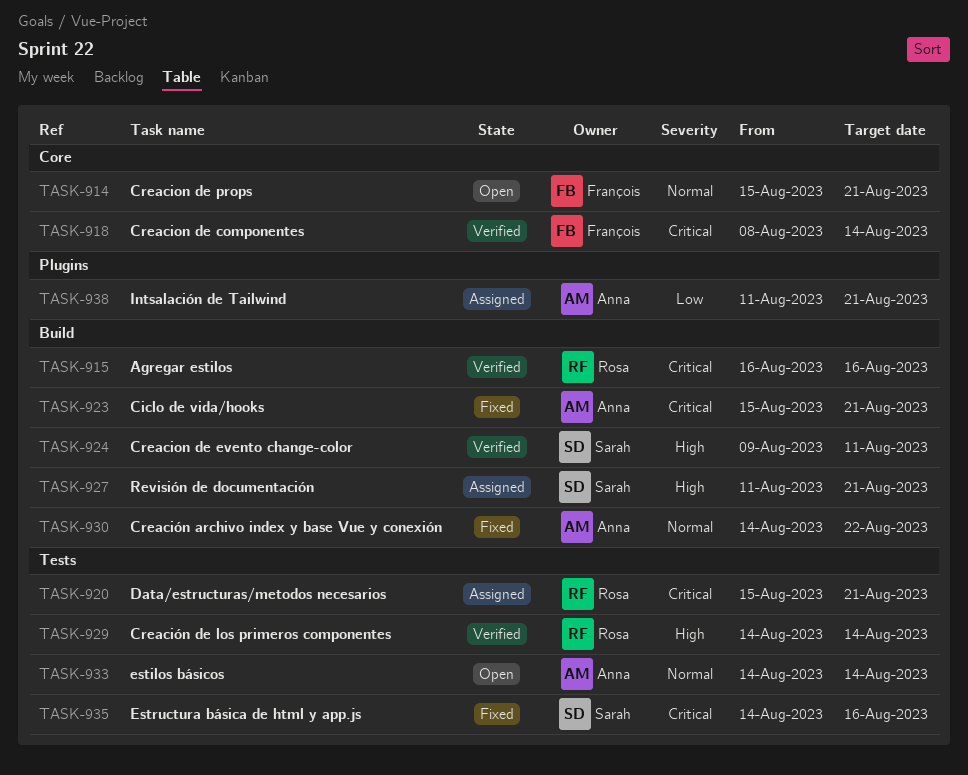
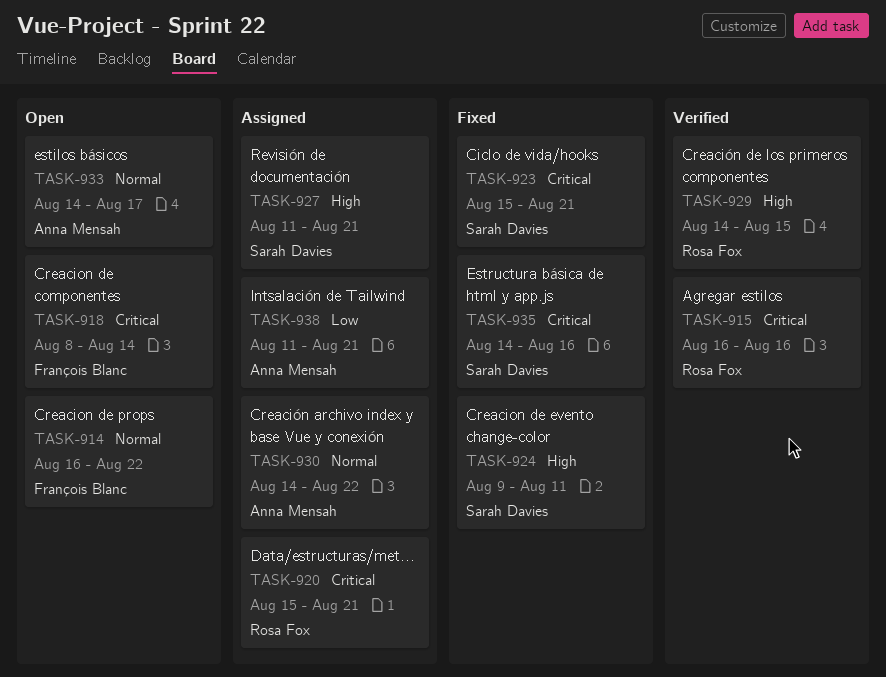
TASK-914, start: Aug 15 -> Aug 16
TASK-914, due: Aug 21 -> Aug 22
TASK-918, status: Verified -> Open
TASK-923, owner: Anna Mensah -> Sarah Davies
TASK-924, status: Verified -> Fixed
TASK-929, due: Aug 14 -> Aug 15
TASK-930, status: Fixed -> Assigned
TASK-933, due: Aug 14 -> Aug 17

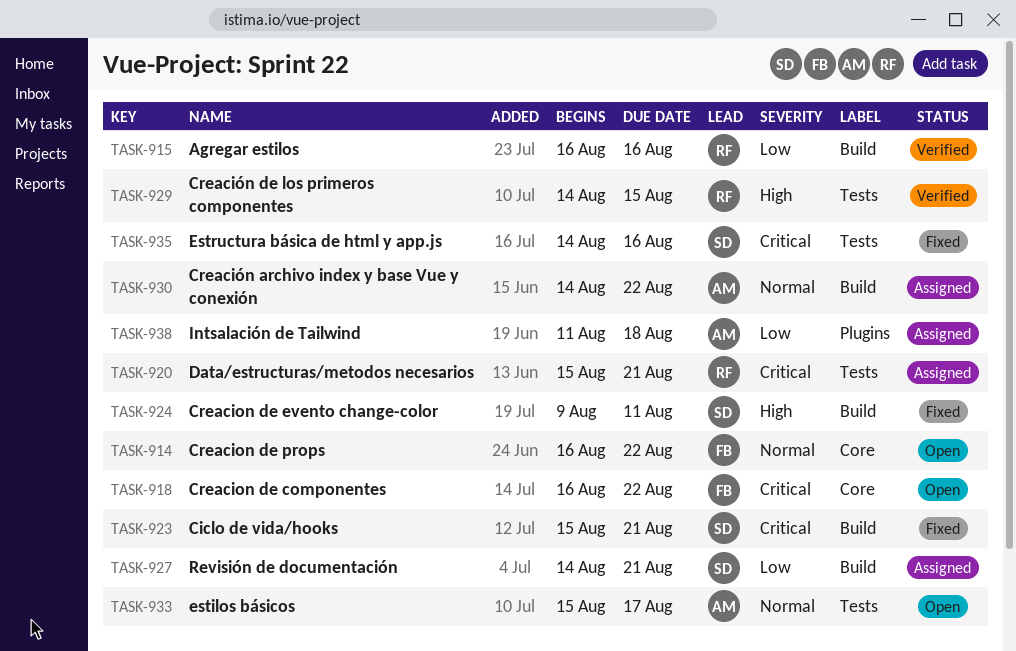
TASK-915, priority: Critical -> Low
TASK-918, start: Aug 8 -> Aug 16
TASK-918, due: Aug 14 -> Aug 22
TASK-927, priority: High -> Low
TASK-927, start: Aug 11 -> Aug 14
TASK-933, start: Aug 14 -> Aug 15
TASK-938, due: Aug 21 -> Aug 18

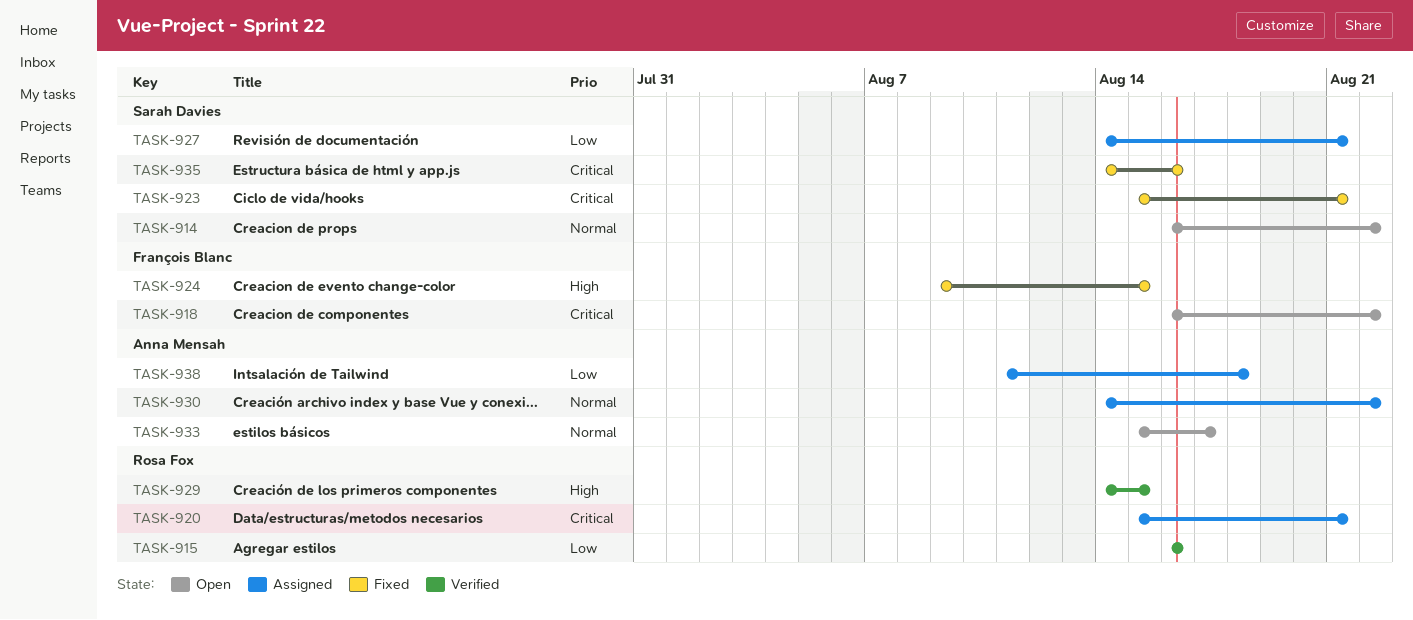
TASK-914, owner: François Blanc -> Sarah Davies
TASK-924, owner: Sarah Davies -> François Blanc
TASK-924, due: Aug 11 -> Aug 15

